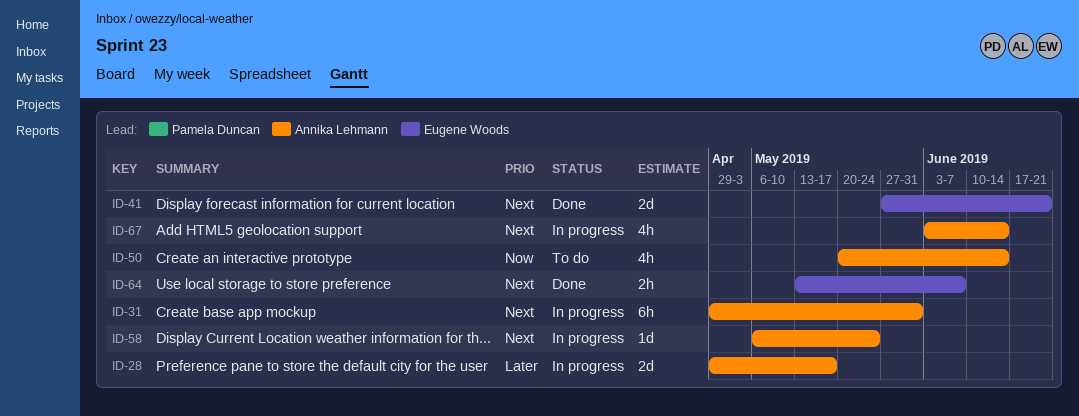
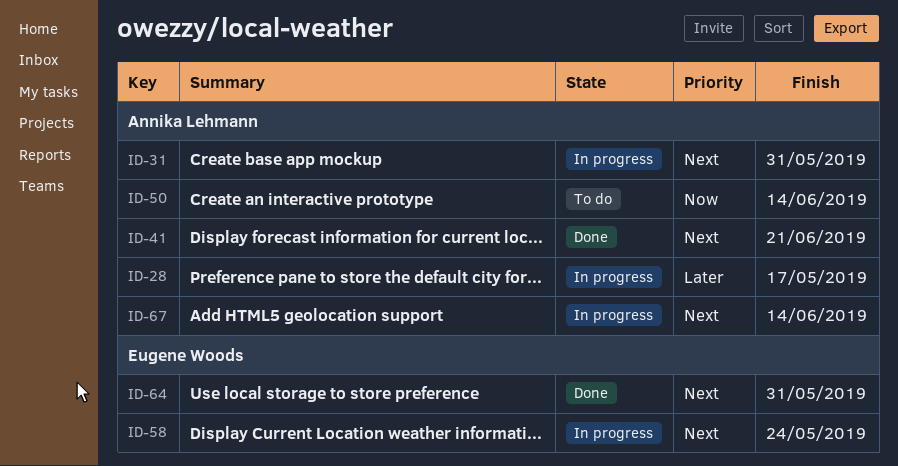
ID-41, owner: Eugene Woods -> Annika Lehmann
ID-58, owner: Annika Lehmann -> Eugene Woods
ID-64, due: Jun 7 -> May 31

